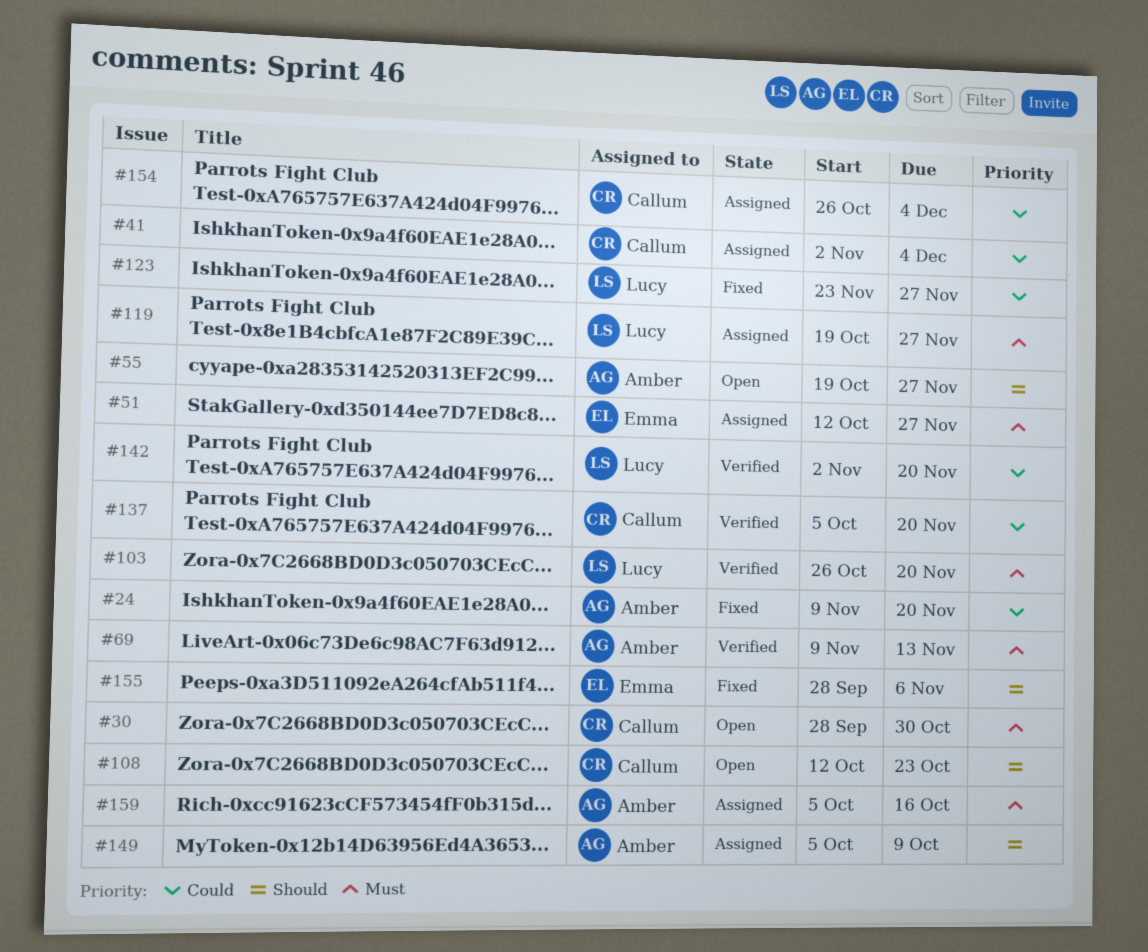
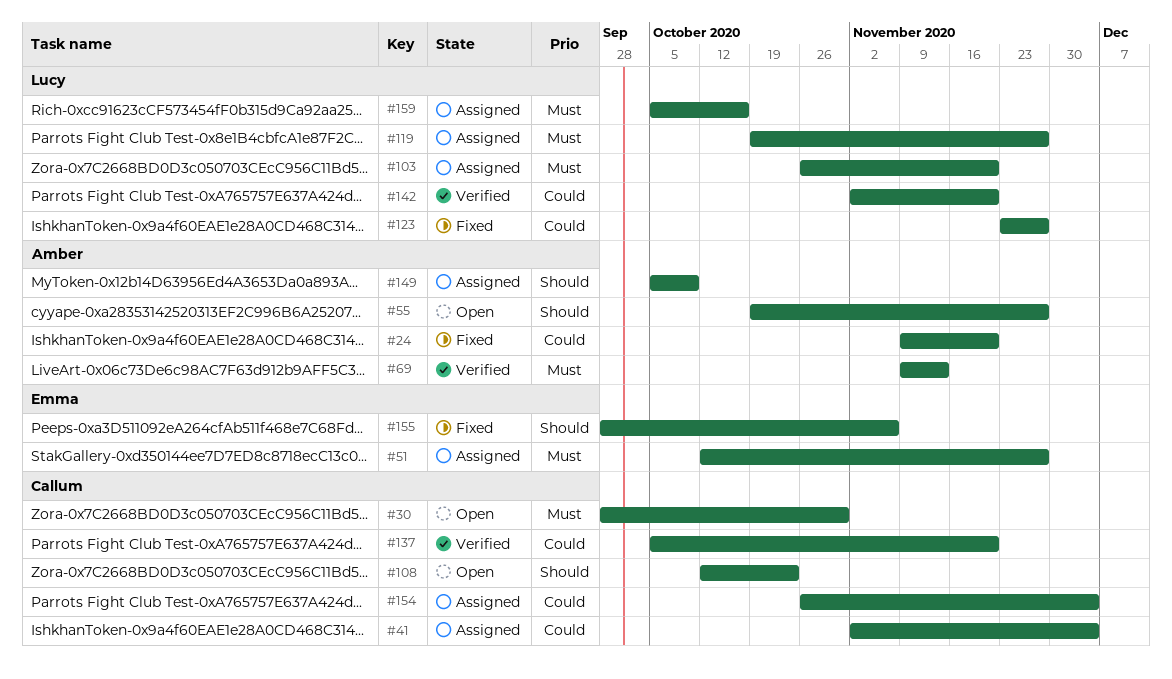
#103, status: Verified -> Assigned
#159, owner: Amber -> Lucy

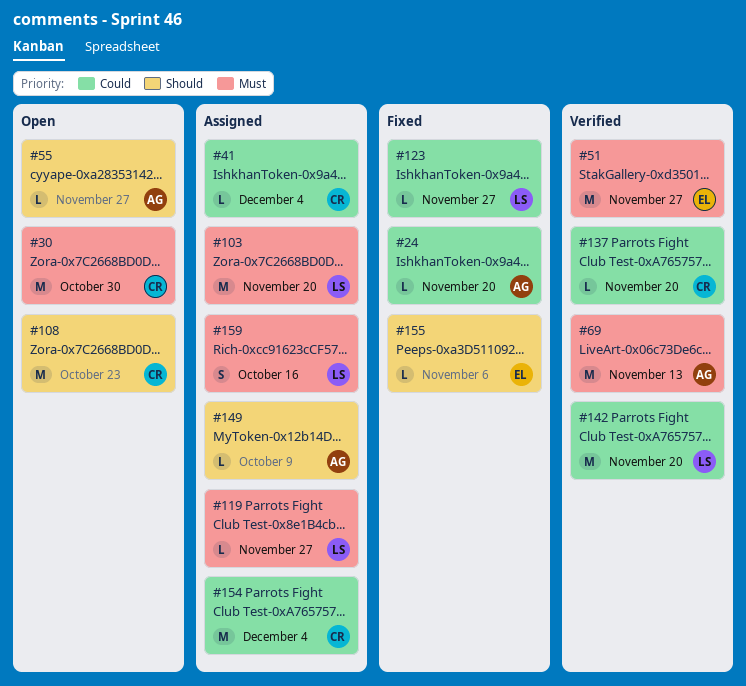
#51, status: Assigned -> Verified

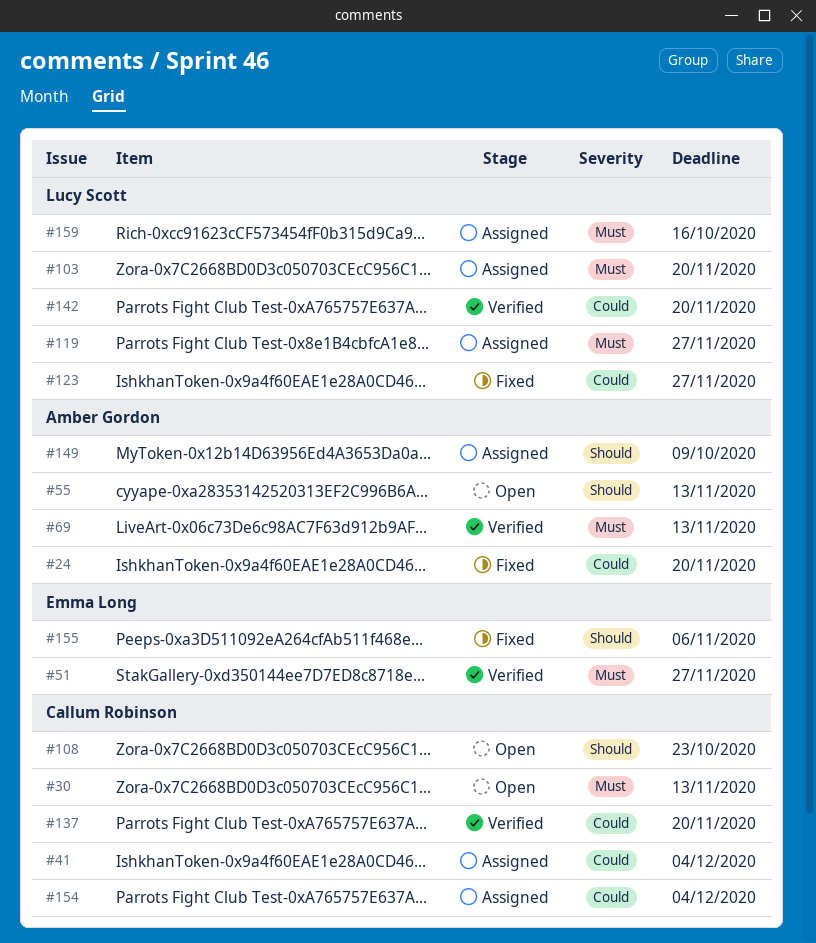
#30, due: Oct 30 -> Nov 13
#55, due: Nov 27 -> Nov 13

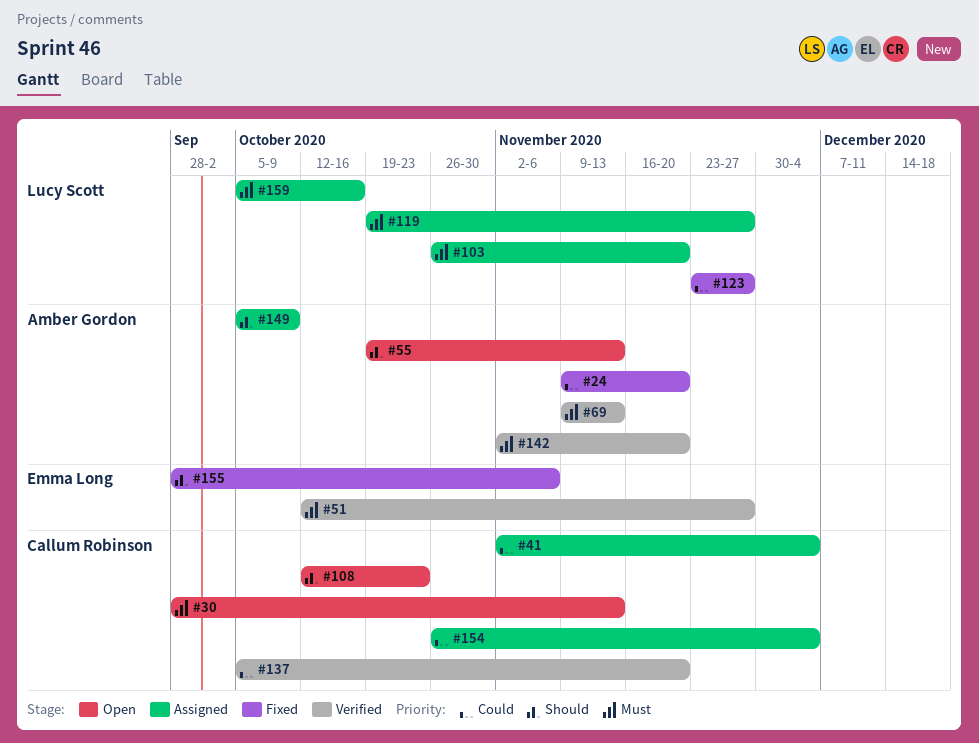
#142, owner: Lucy Scott -> Amber Gordon
#142, priority: Could -> Must

